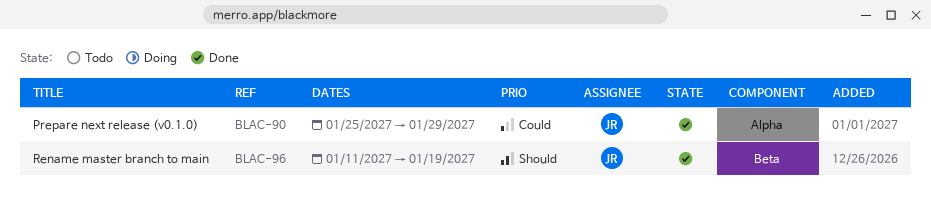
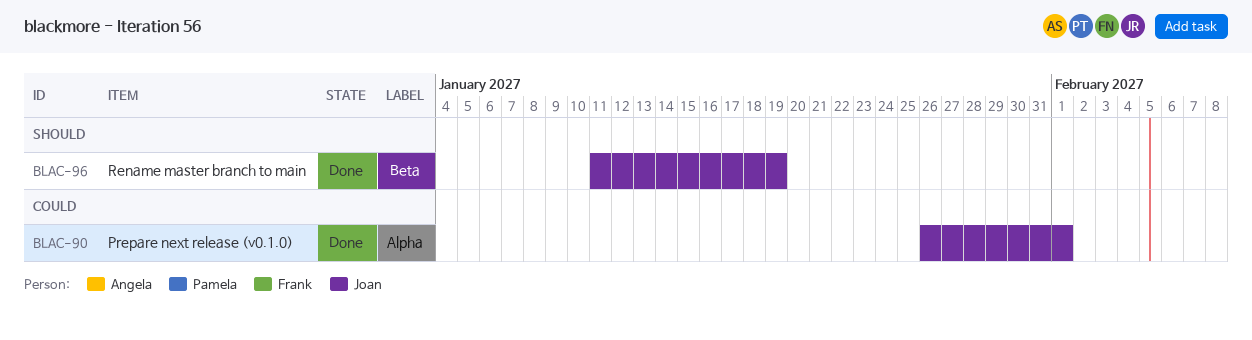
BLAC-90, start: Jan 25 -> Jan 26
BLAC-90, due: Jan 29 -> Feb 1

